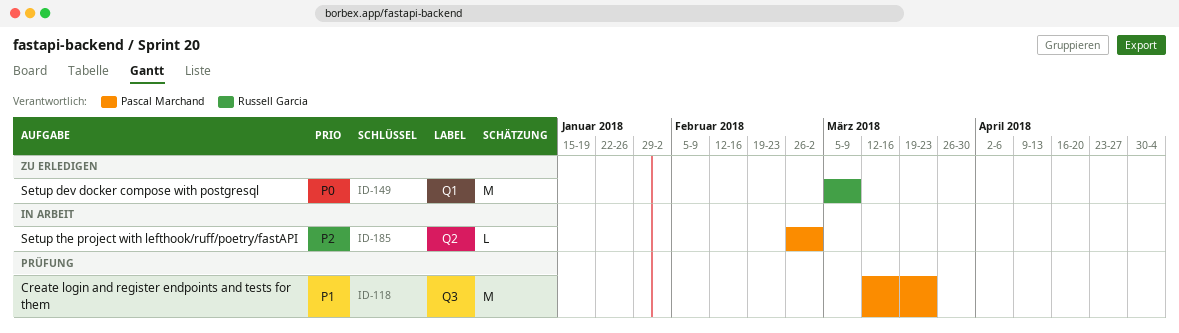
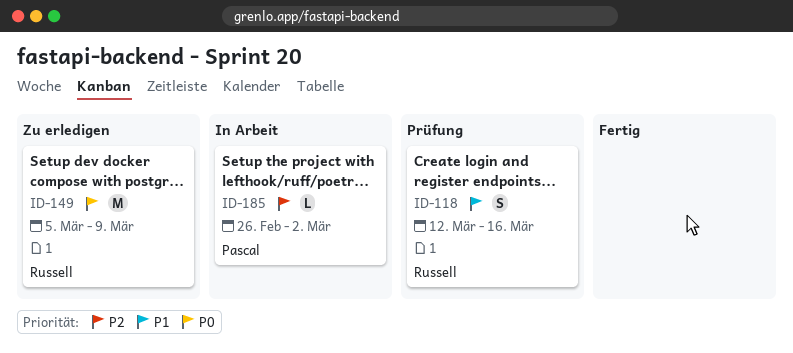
ID-118, owner: Pascal Marchand -> Russell Garcia
ID-118, estimate: M -> S
ID-118, due: Mar 23 -> Mar 16

